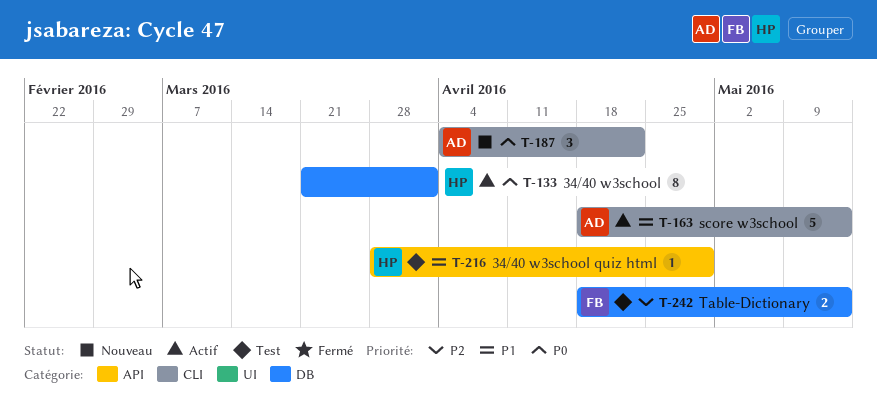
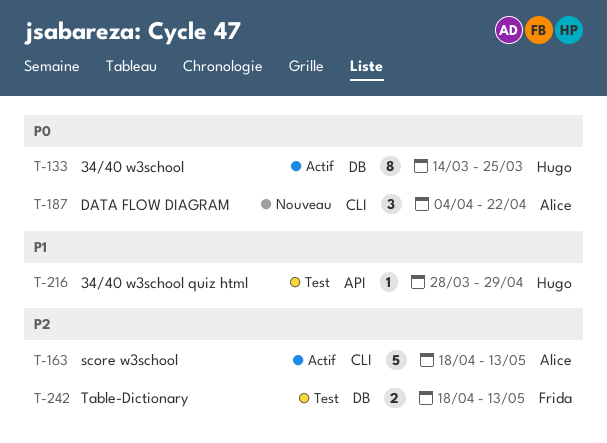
T-133, start: Mar 21 -> Mar 14
T-133, due: Apr 1 -> Mar 25
T-163, priority: P1 -> P2

